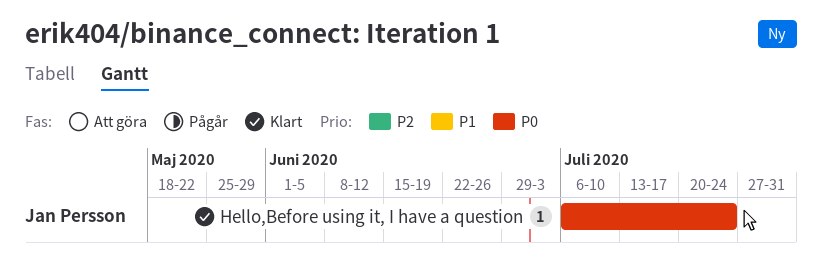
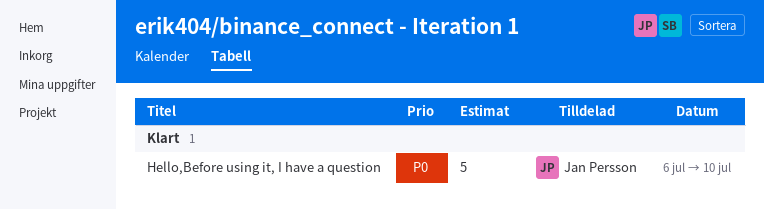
Hello,Before using it, I have a question, estimate: 1 -> 5
Hello,Before using it, I have a question, due: Jul 24 -> Jul 10

